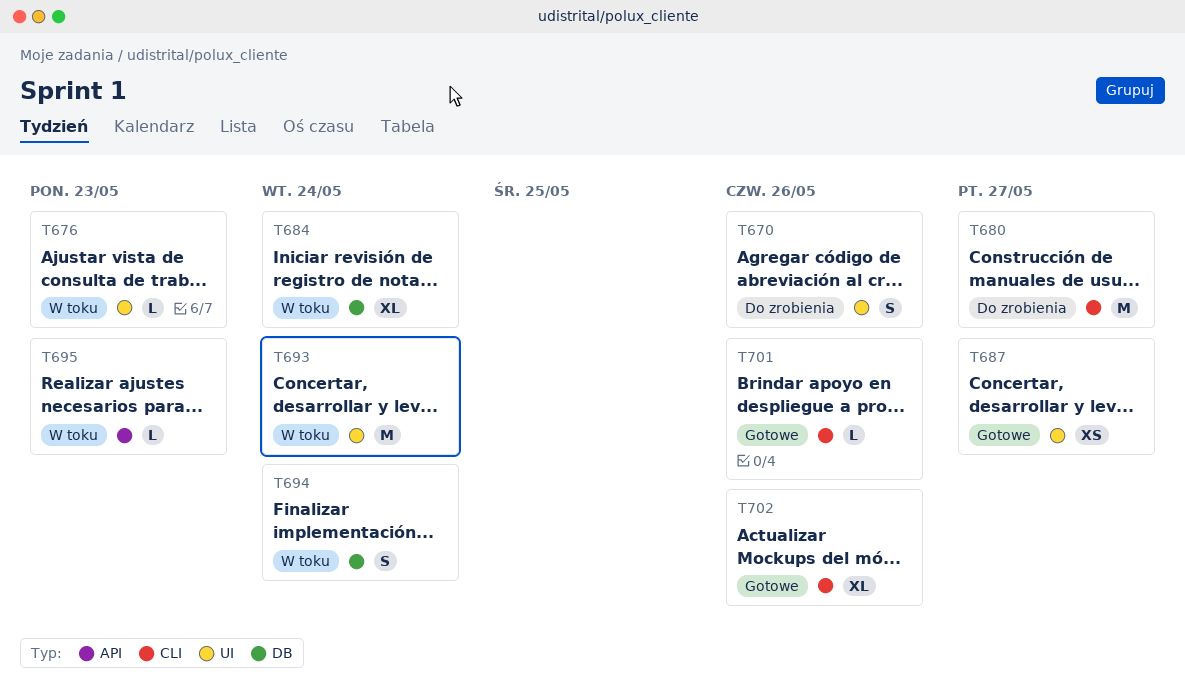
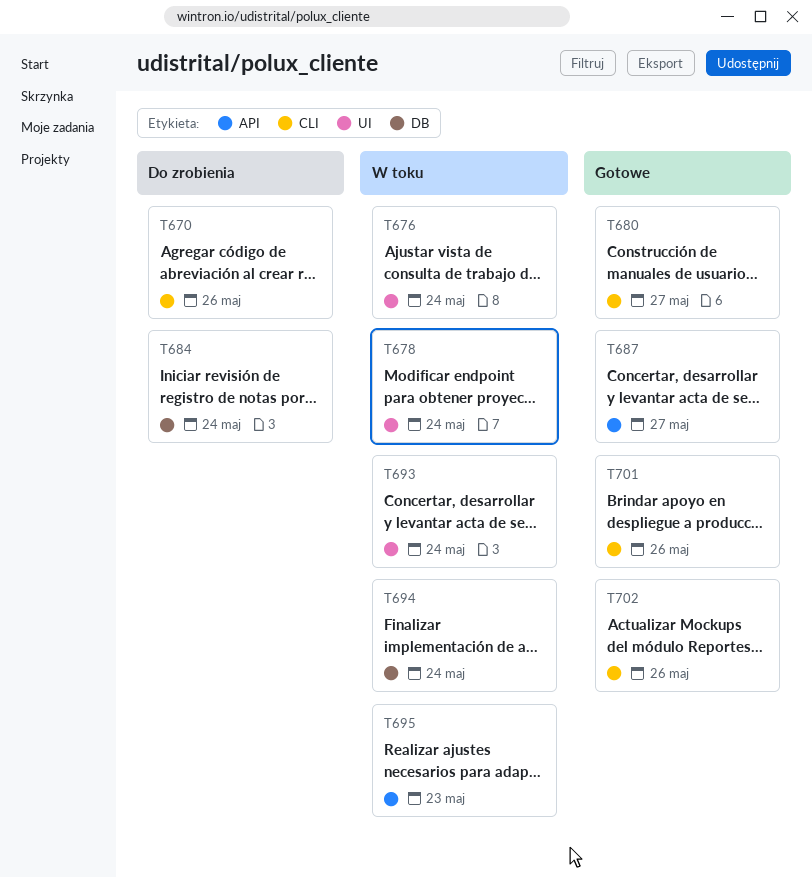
T670, label: UI -> CLI
T676, due: May 23 -> May 24
T678: none -> present
T680, status: Do zrobienia -> Gotowe
T684, status: W toku -> Do zrobienia
T687, label: UI -> API

